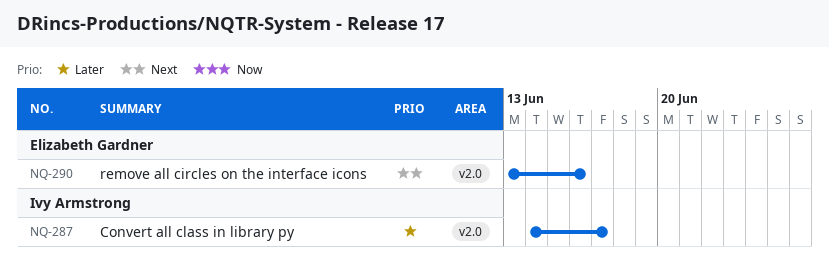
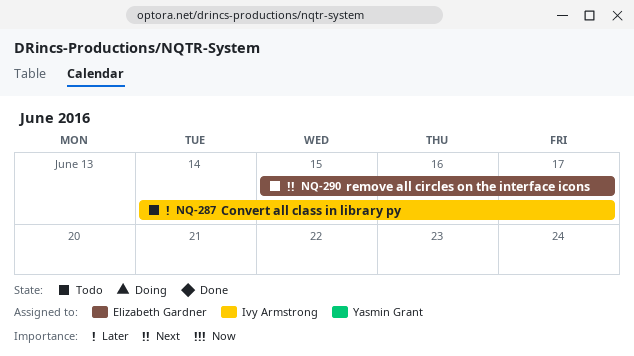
NQ-290, start: Jun 13 -> Jun 15
NQ-290, due: Jun 16 -> Jun 17

